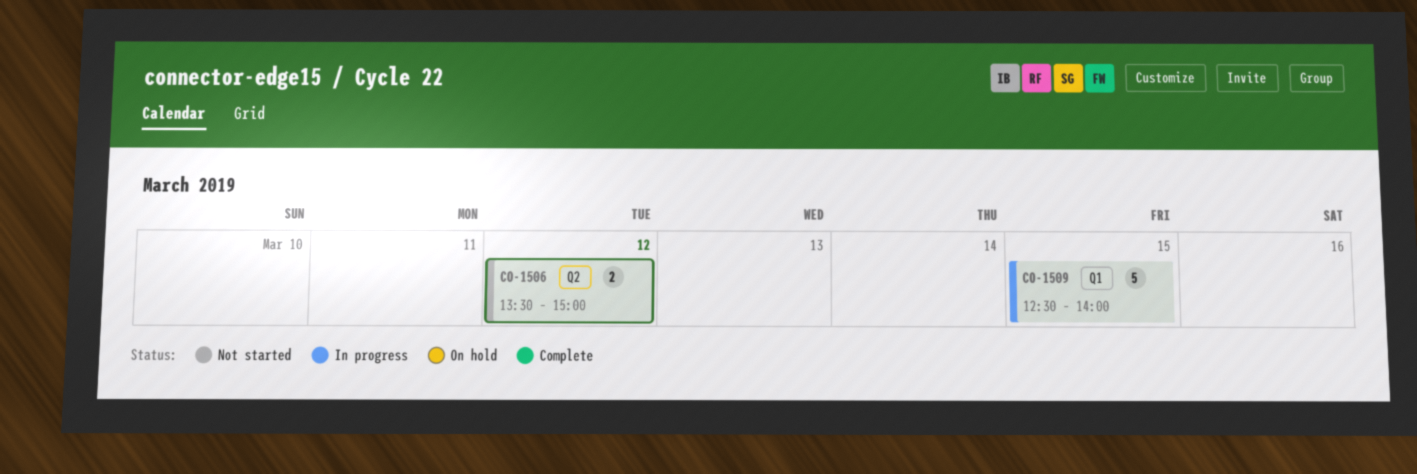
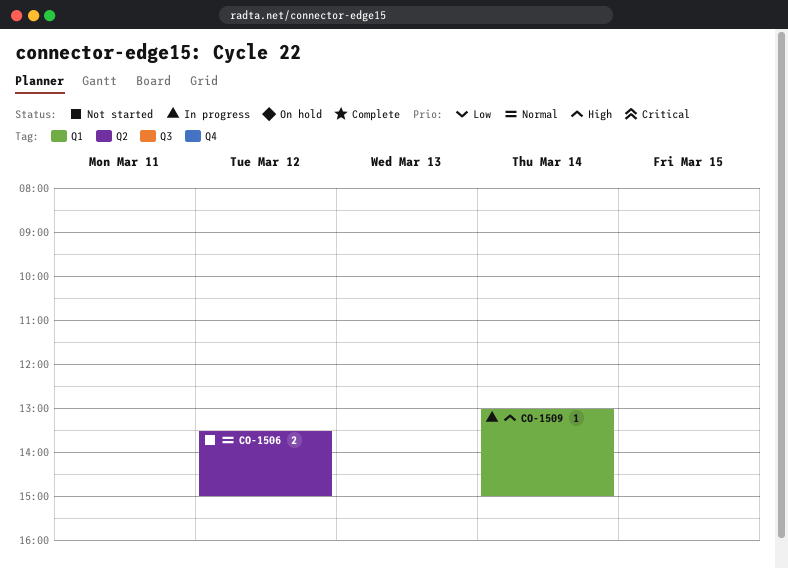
CO-1509, estimate: 5 -> 1
CO-1509, day: Mar 15 -> Mar 14
CO-1509, begins: 12:30 -> 13:00
CO-1509, ends: 14:00 -> 15:00

